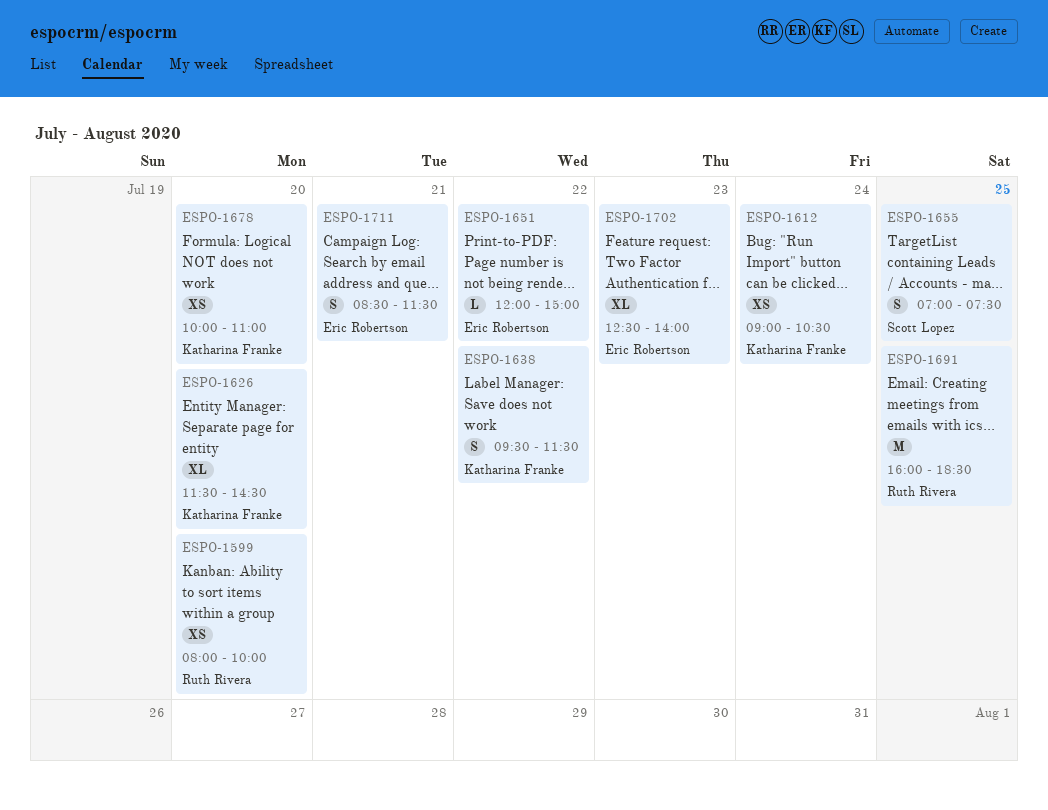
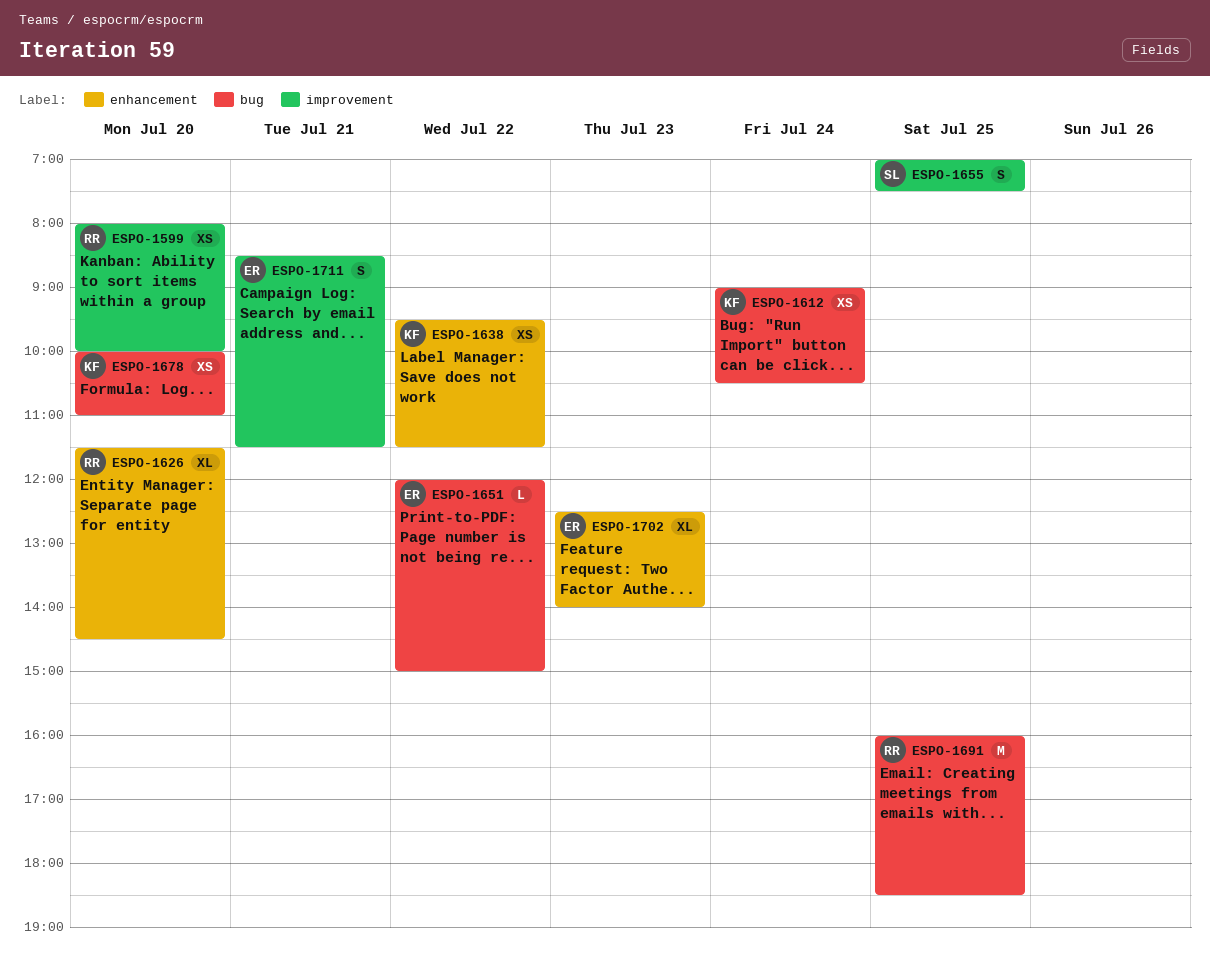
ESPO-1626, owner: Katharina Franke -> Ruth Rivera
ESPO-1638, estimate: S -> XS

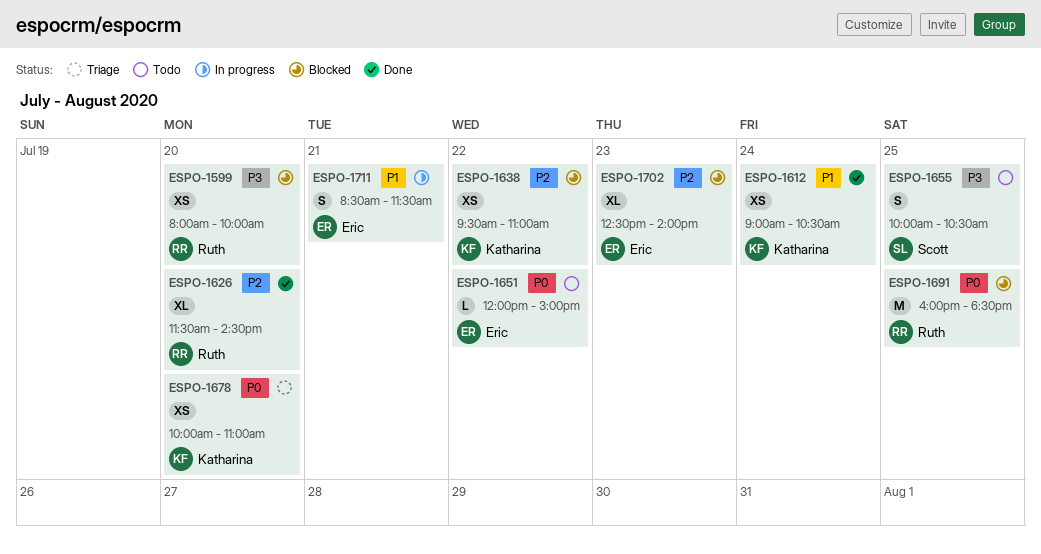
ESPO-1638, ends: 11:30 -> 11:00
ESPO-1655, begins: 07:00 -> 10:00
ESPO-1655, ends: 07:30 -> 10:30

